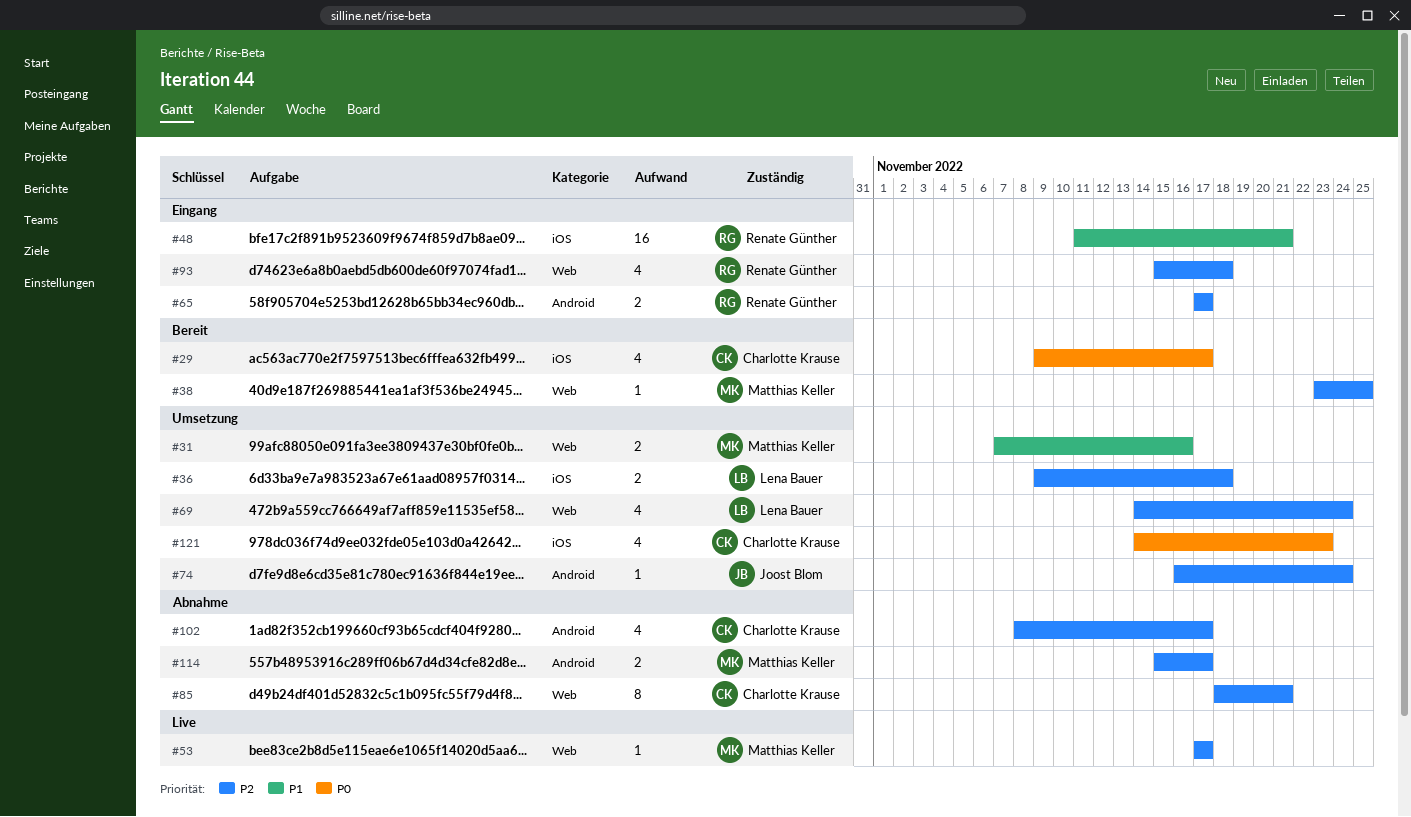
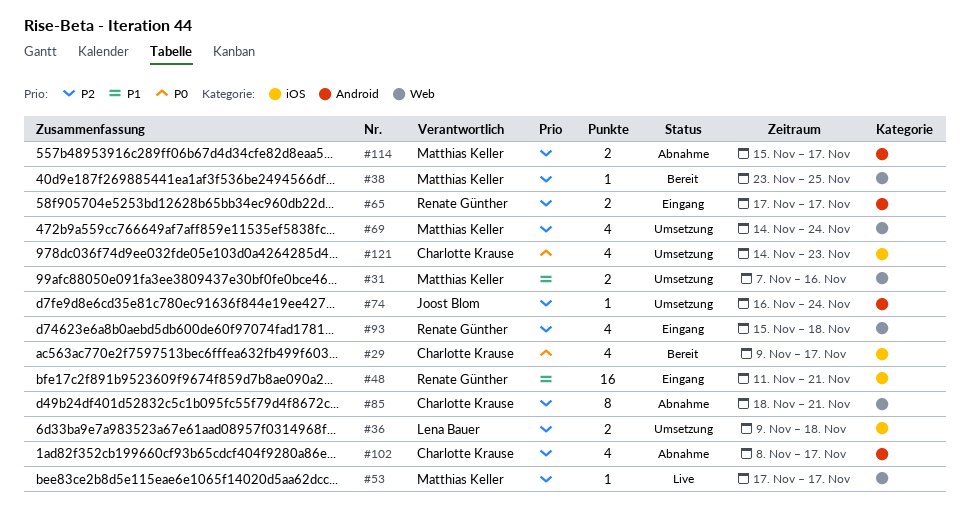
#69, owner: Lena Bauer -> Matthias Keller

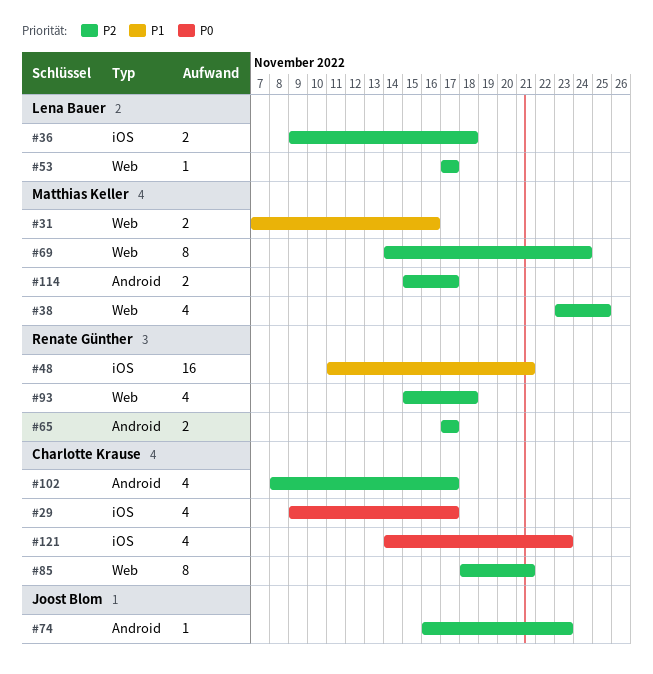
#38, estimate: 1 -> 4
#53, owner: Matthias Keller -> Lena Bauer
#69, estimate: 4 -> 8
#74, due: Nov 24 -> Nov 23

